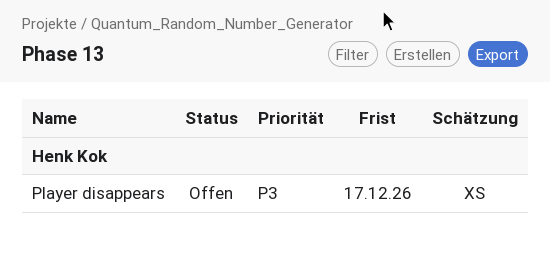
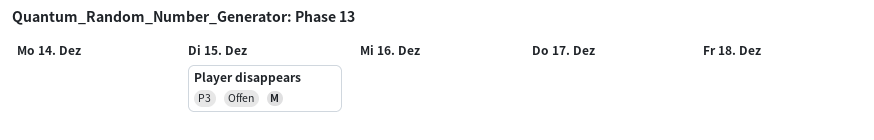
Player disappears, estimate: XS -> M
Player disappears, due: Dec 17 -> Dec 15

